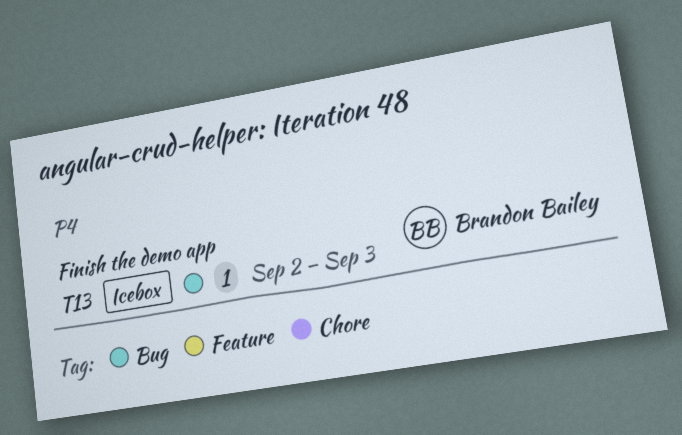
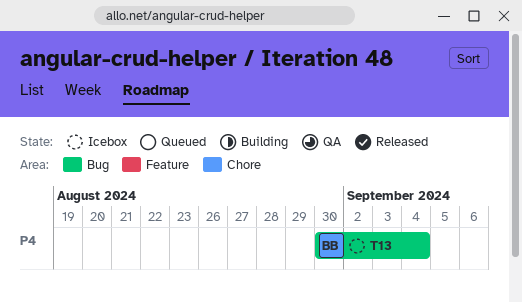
T13, start: Sep 2 -> Aug 30
T13, due: Sep 3 -> Sep 4

